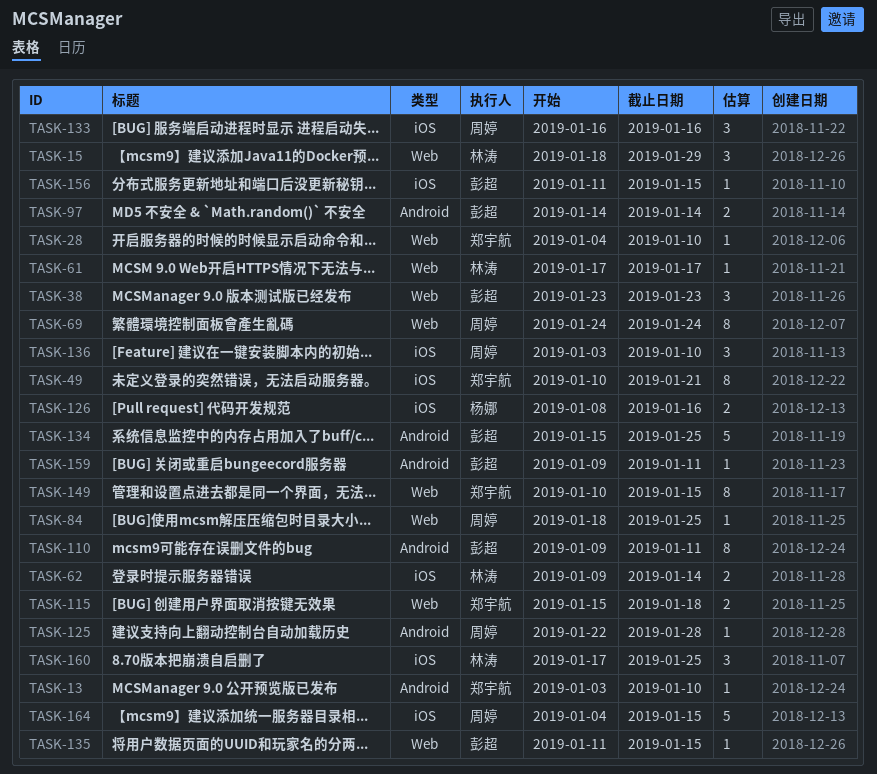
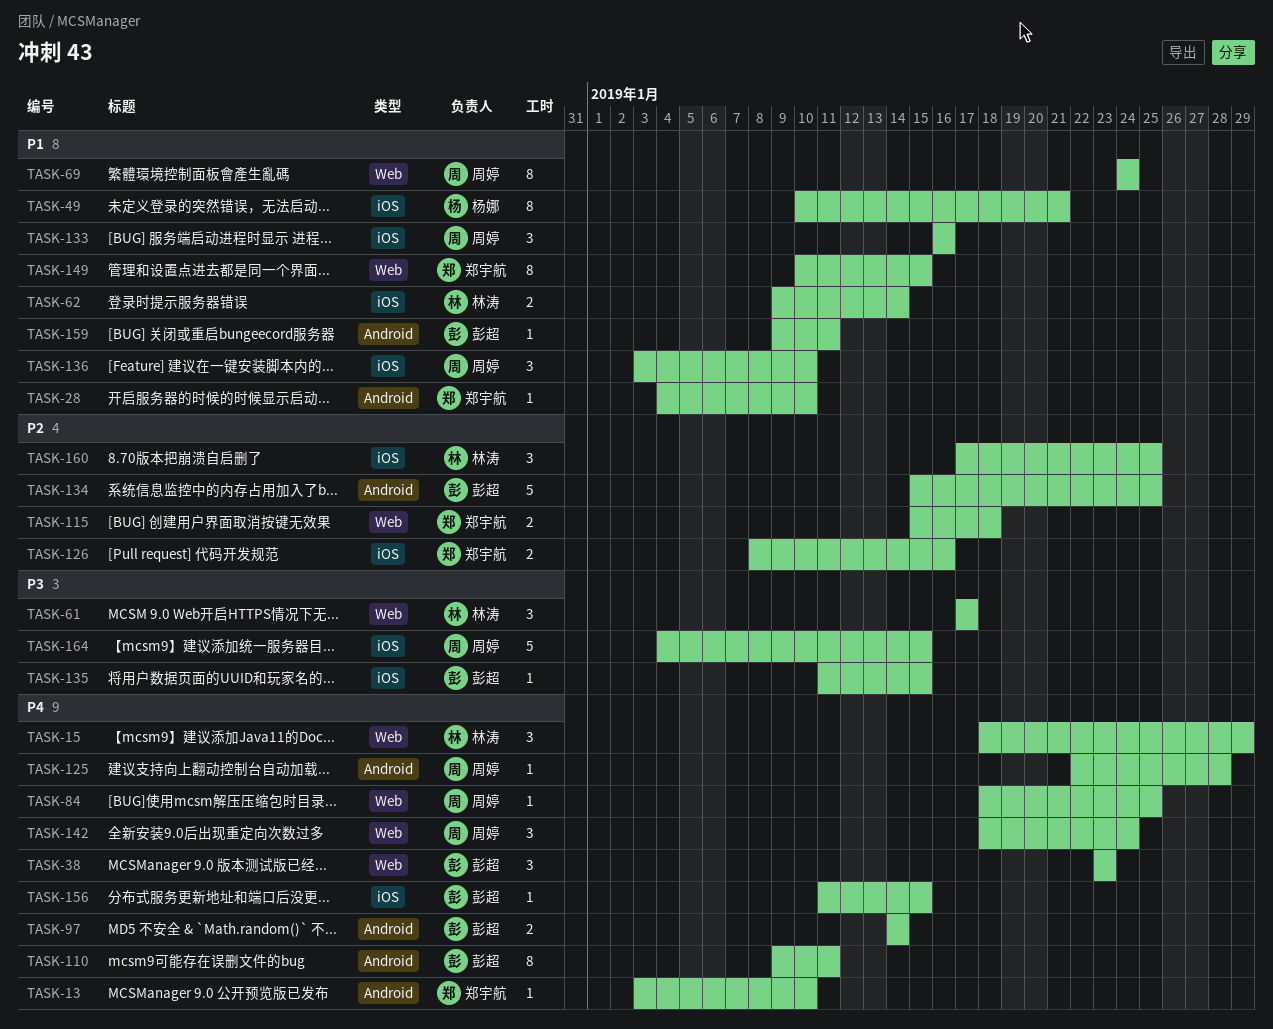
TASK-28, label: Web -> Android
TASK-49, owner: 郑宇航 -> 杨娜
TASK-61, estimate: 1 -> 3
TASK-126, owner: 杨娜 -> 郑宇航
TASK-135, label: Web -> iOS
TASK-142: none -> present

